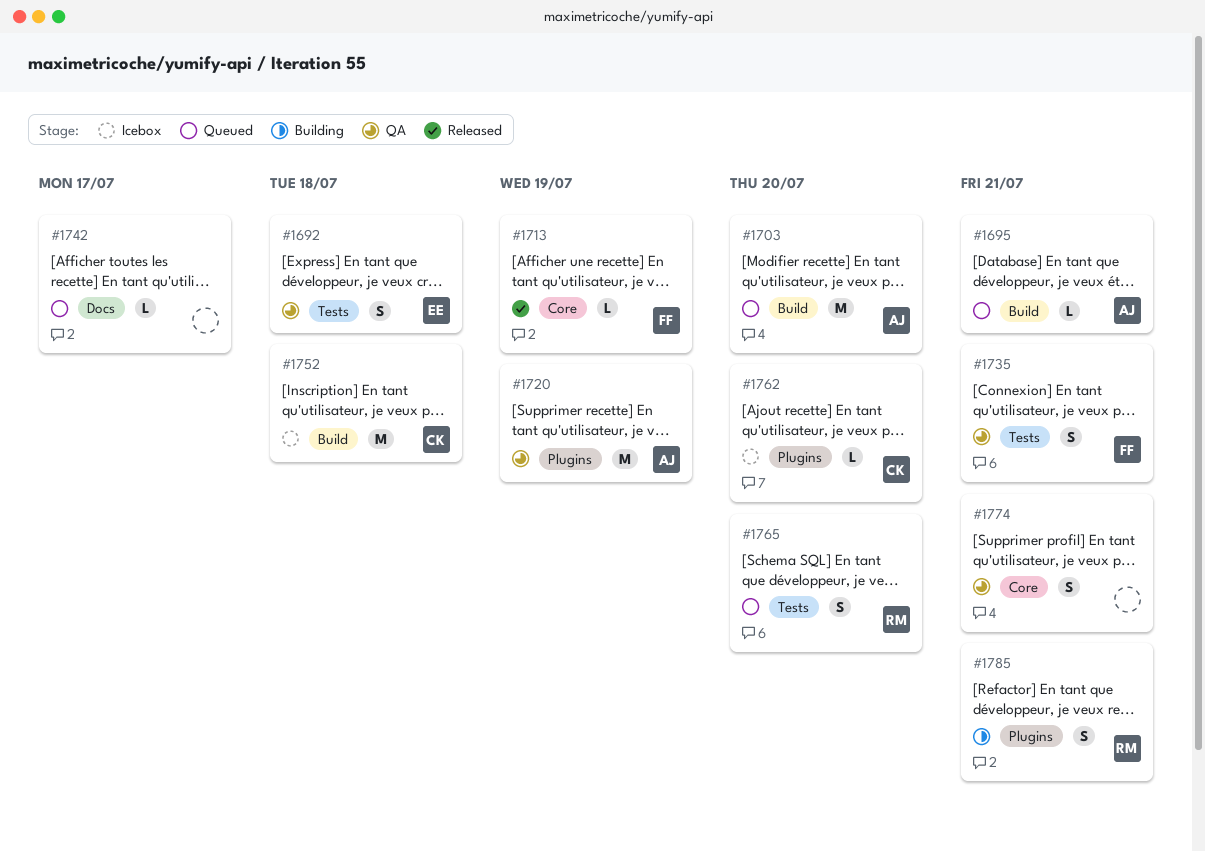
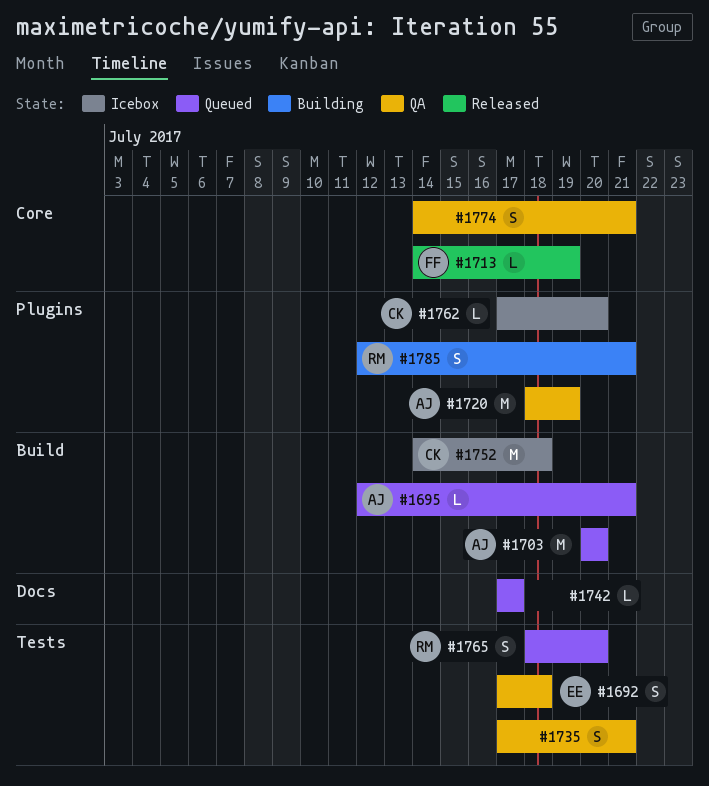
#1735, owner: FF -> none

